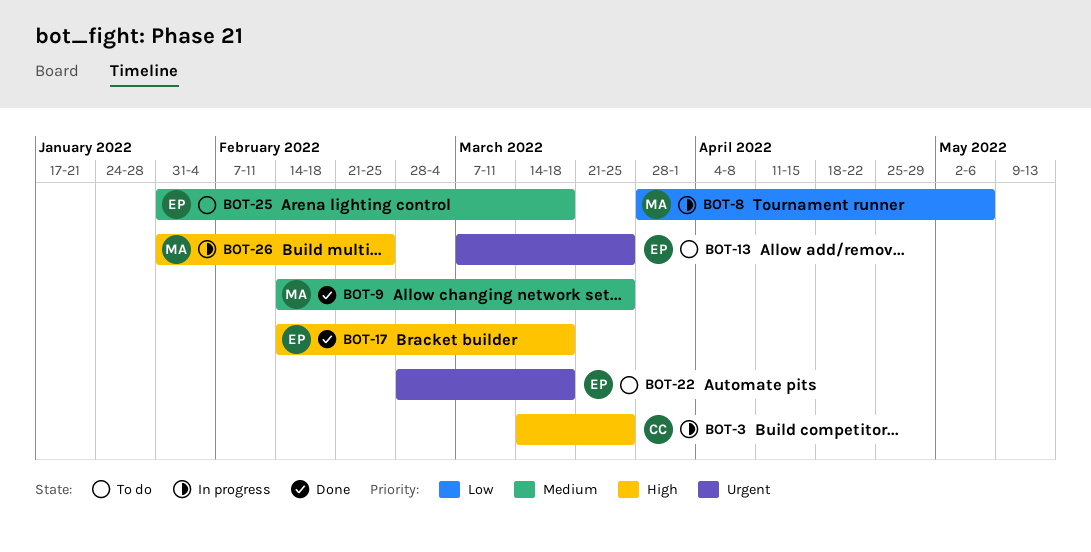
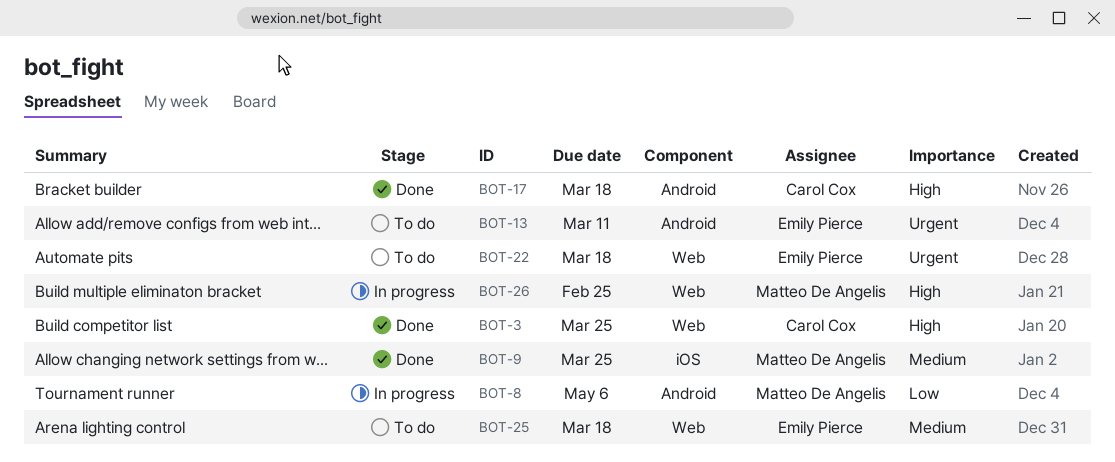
BOT-3, status: In progress -> Done
BOT-13, due: Mar 25 -> Mar 11
BOT-17, owner: Emily Pierce -> Carol Cox

